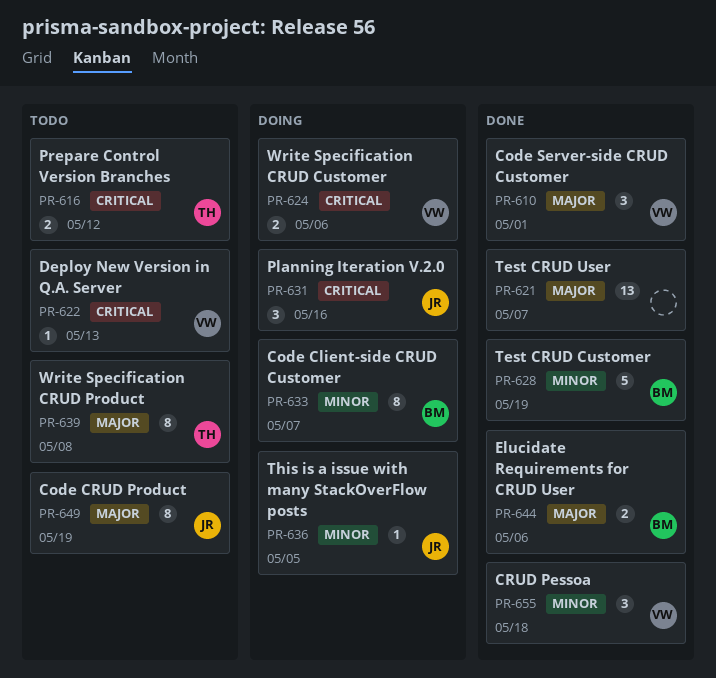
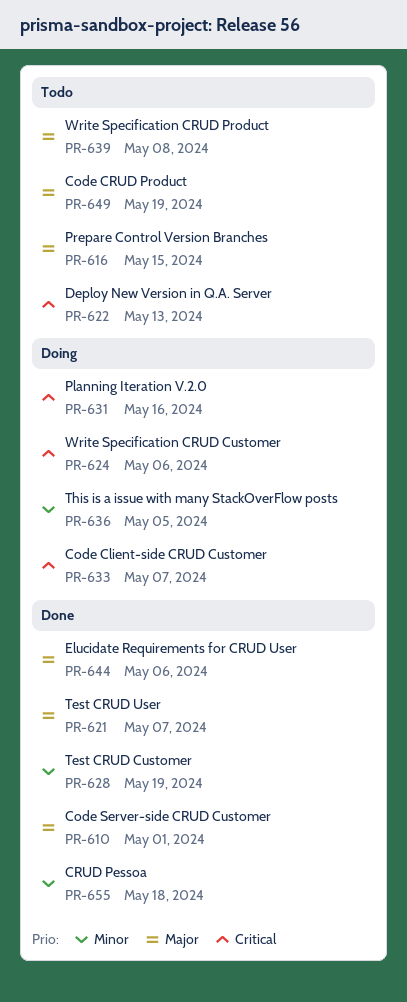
PR-616, priority: Critical -> Major
PR-616, due: May 12 -> May 15
PR-633, priority: Minor -> Critical

